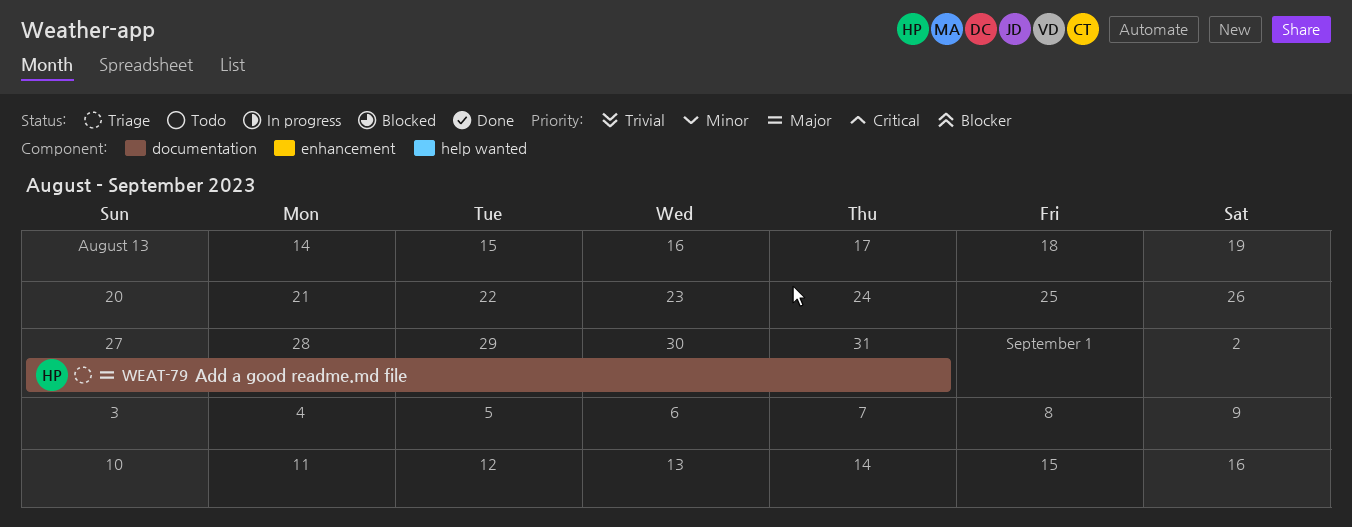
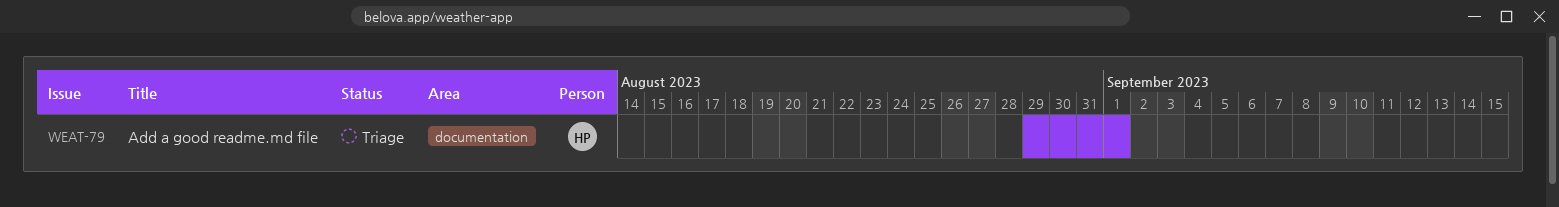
WEAT-79, start: Aug 27 -> Aug 29
WEAT-79, due: Aug 31 -> Sep 1

